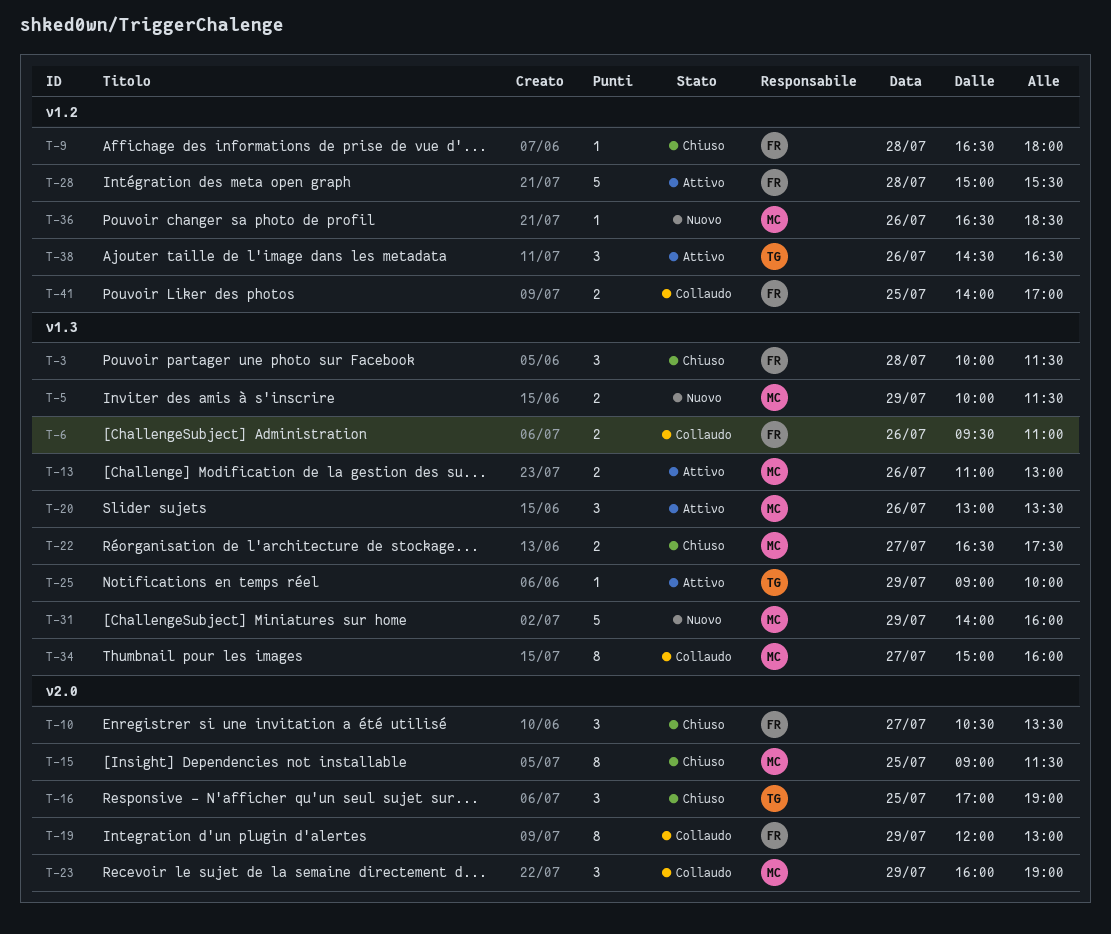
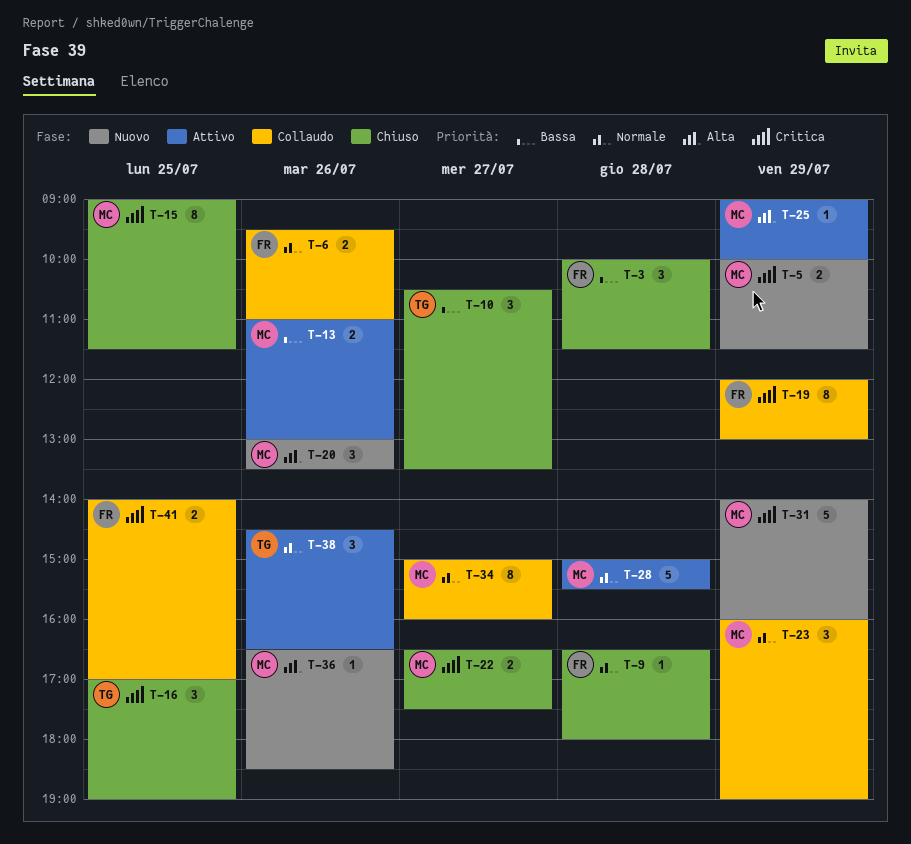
T-10, owner: FR -> TG
T-20, status: Attivo -> Nuovo
T-25, owner: TG -> MC
T-28, owner: FR -> MC

